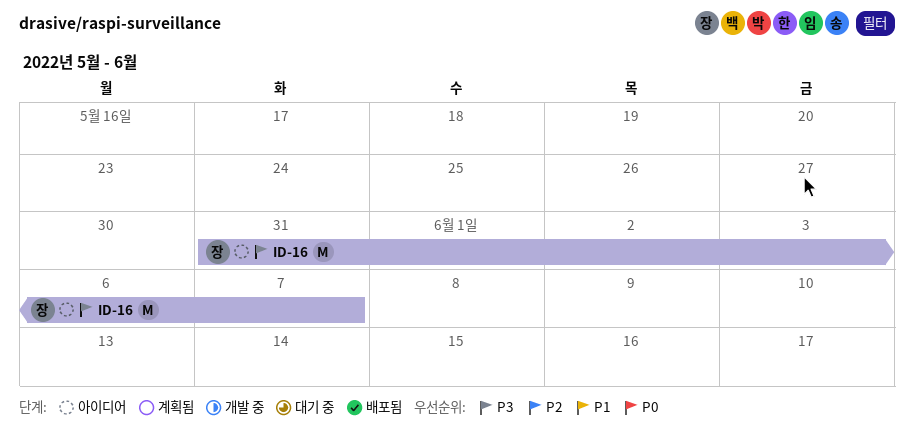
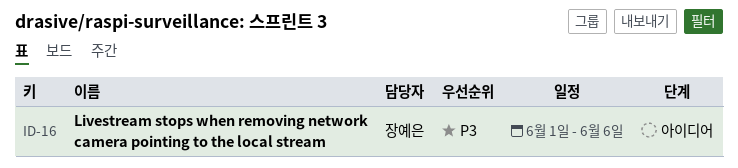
ID-16, start: May 31 -> Jun 1
ID-16, due: Jun 7 -> Jun 6

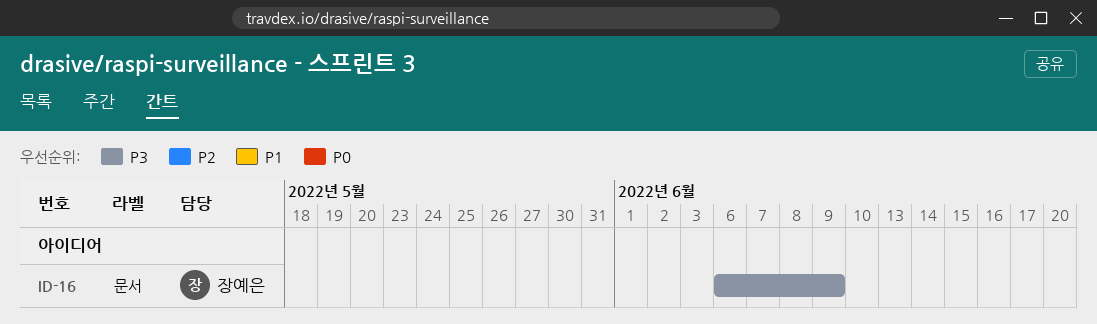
ID-16, start: Jun 1 -> Jun 6
ID-16, due: Jun 6 -> Jun 9

